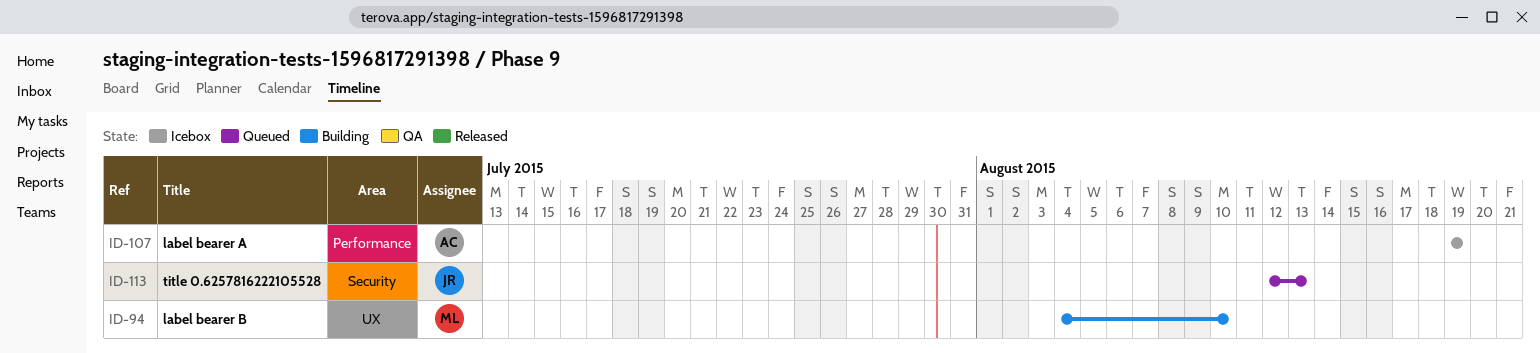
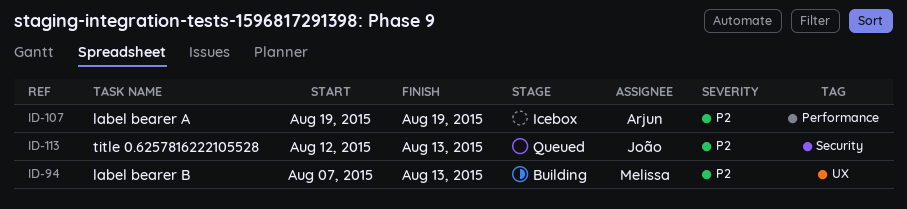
ID-94, start: Aug 4 -> Aug 7
ID-94, due: Aug 10 -> Aug 13

